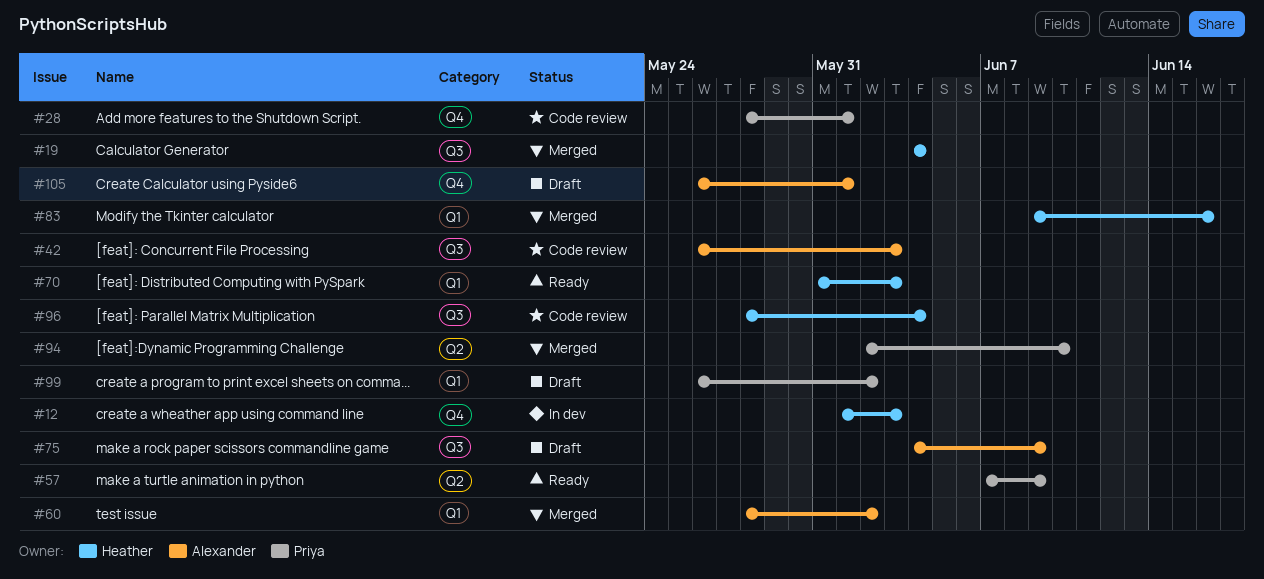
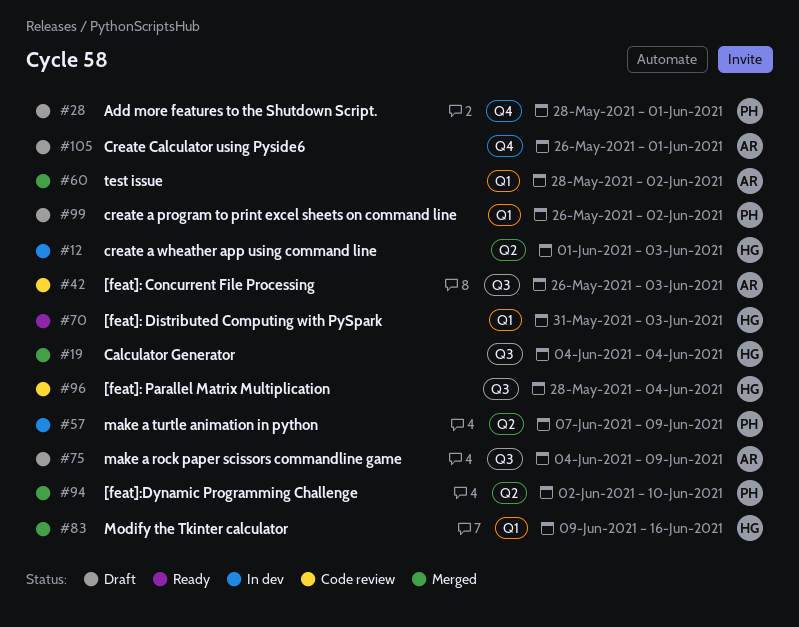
#12, label: Q4 -> Q2
#28, status: Code review -> Draft
#57, status: Ready -> In dev

